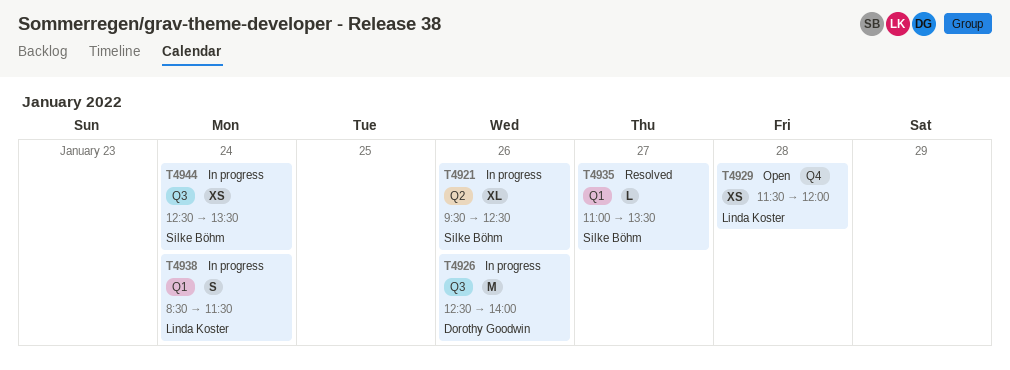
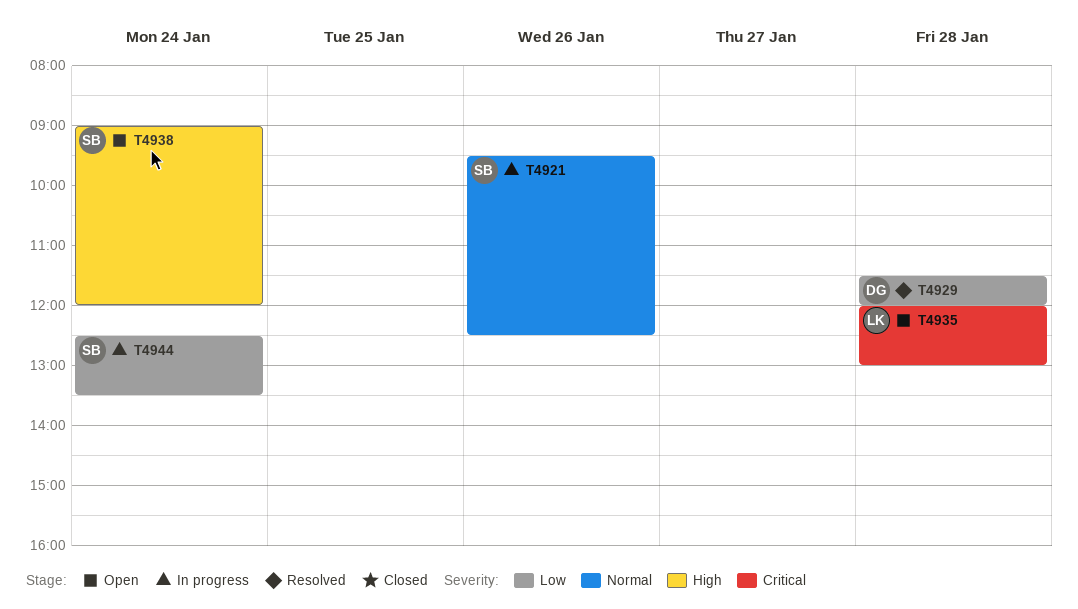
T4926: present -> none
T4929, status: Open -> Resolved
T4929, owner: Linda Koster -> Dorothy Goodwin
T4935, status: Resolved -> Open
T4935, owner: Silke Böhm -> Linda Koster
T4935, day: Jan 27 -> Jan 28
T4935, begins: 11:00 -> 12:00
T4935, ends: 13:30 -> 13:00
T4938, status: In progress -> Open
T4938, owner: Linda Koster -> Silke Böhm
T4938, begins: 08:30 -> 09:00
T4938, ends: 11:30 -> 12:00

